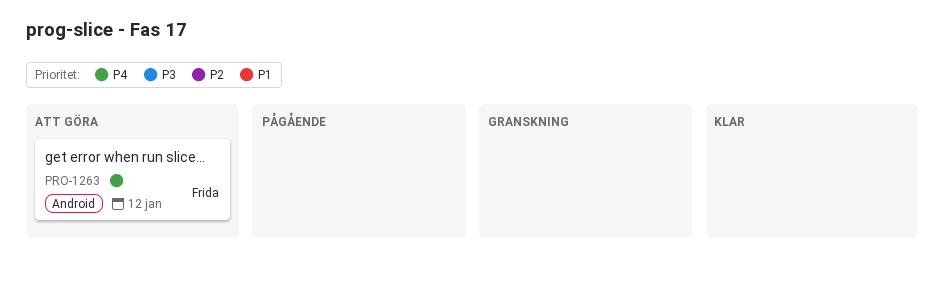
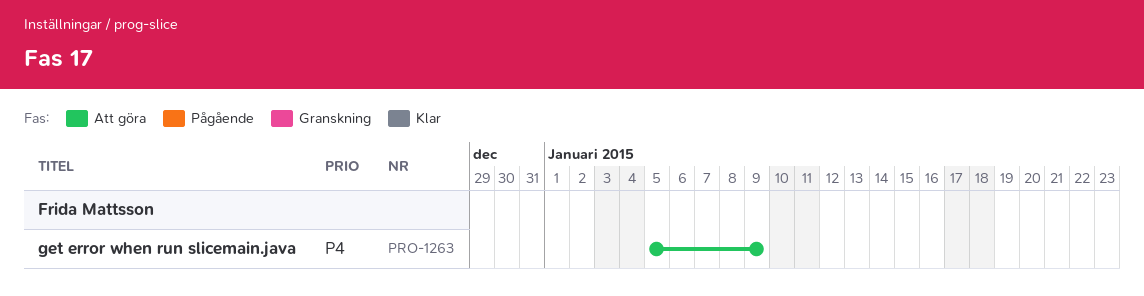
PRO-1263, due: Jan 12 -> Jan 9

